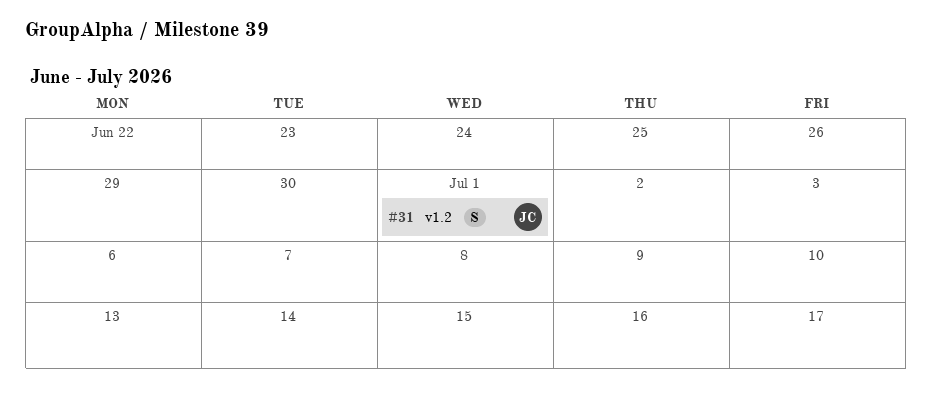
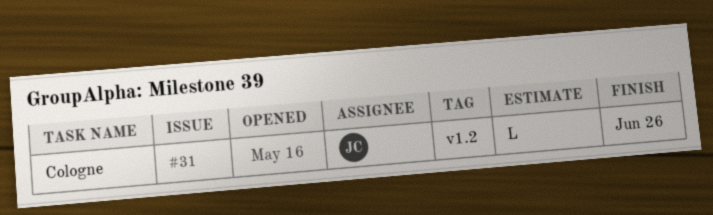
#31, estimate: S -> L
#31, due: Jul 1 -> Jun 26

